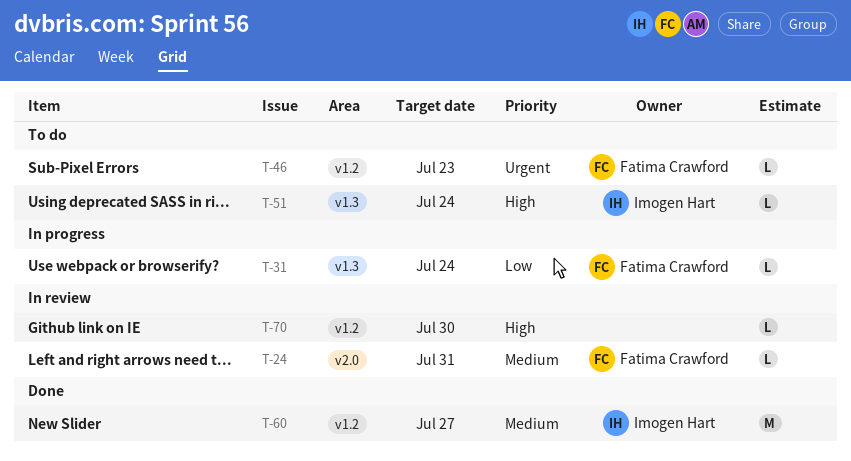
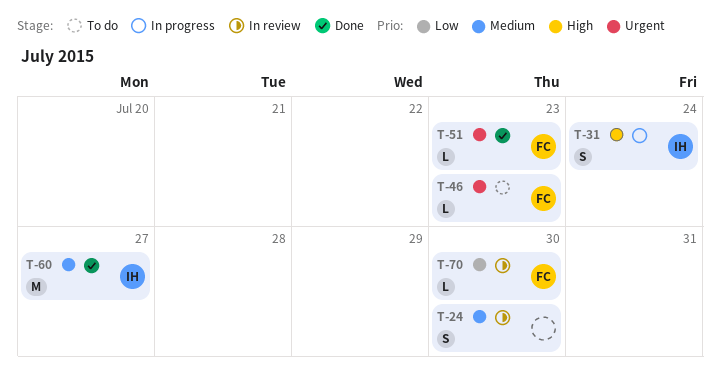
T-24, owner: Fatima Crawford -> none
T-24, estimate: L -> S
T-24, due: Jul 31 -> Jul 30
T-31, owner: Fatima Crawford -> Imogen Hart
T-31, priority: Low -> High
T-31, estimate: L -> S
T-51, status: To do -> Done
T-51, owner: Imogen Hart -> Fatima Crawford
T-51, priority: High -> Urgent
T-51, due: Jul 24 -> Jul 23
T-70, owner: none -> Fatima Crawford
T-70, priority: High -> Low

